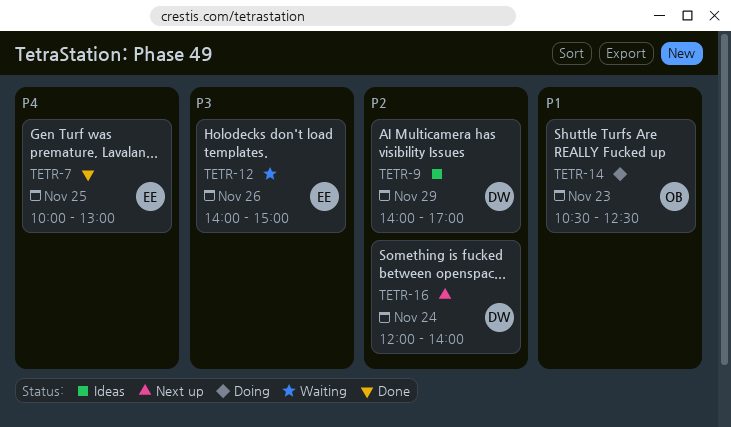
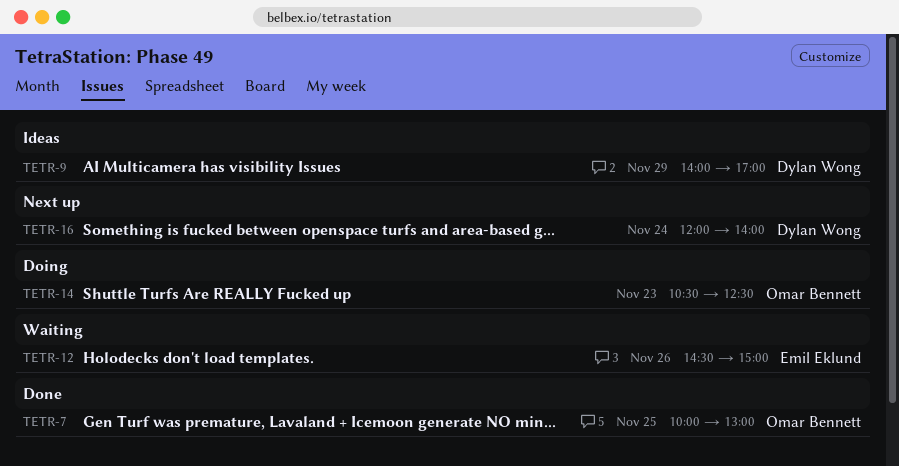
TETR-7, owner: Emil Eklund -> Omar Bennett
TETR-12, begins: 14:00 -> 14:30

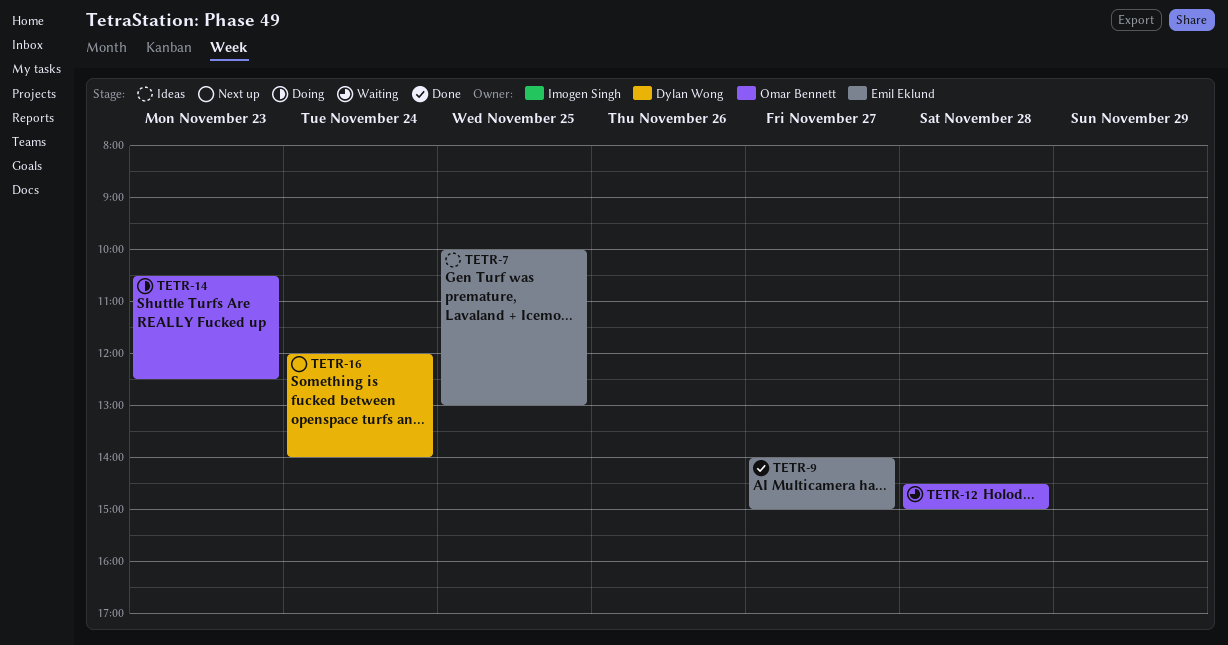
TETR-7, status: Done -> Ideas
TETR-7, owner: Omar Bennett -> Emil Eklund
TETR-9, status: Ideas -> Done
TETR-9, owner: Dylan Wong -> Emil Eklund
TETR-9, day: Nov 29 -> Nov 27
TETR-9, ends: 17:00 -> 15:00
TETR-12, owner: Emil Eklund -> Omar Bennett
TETR-12, day: Nov 26 -> Nov 28

